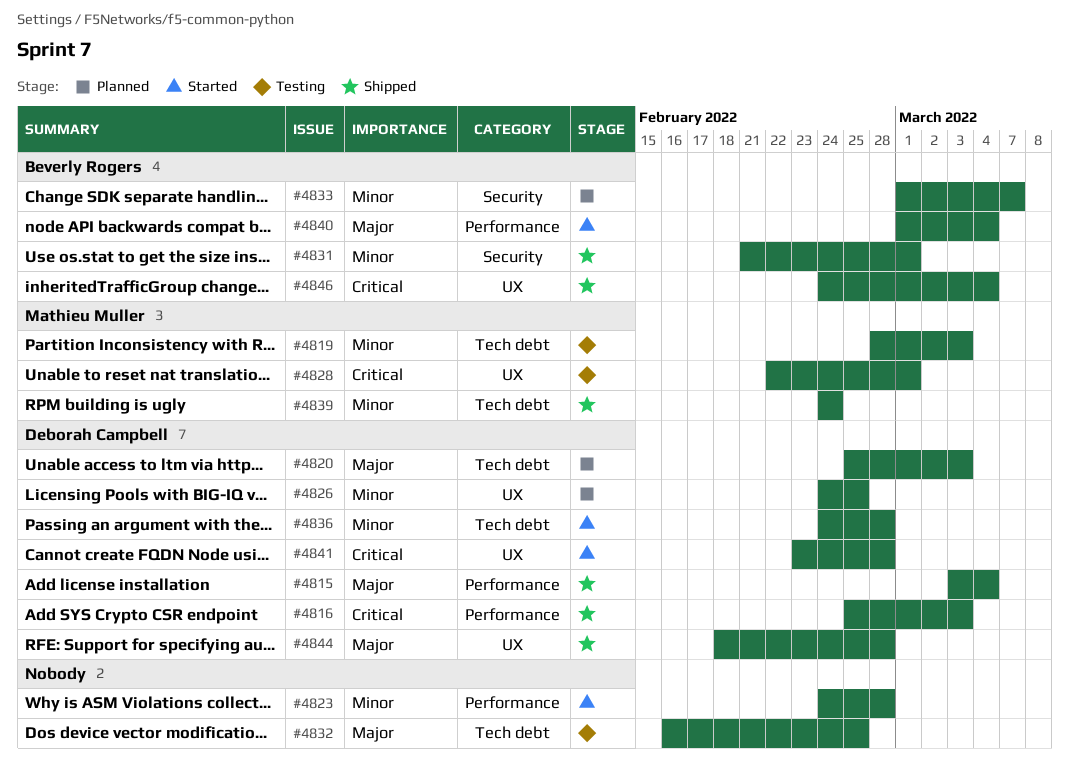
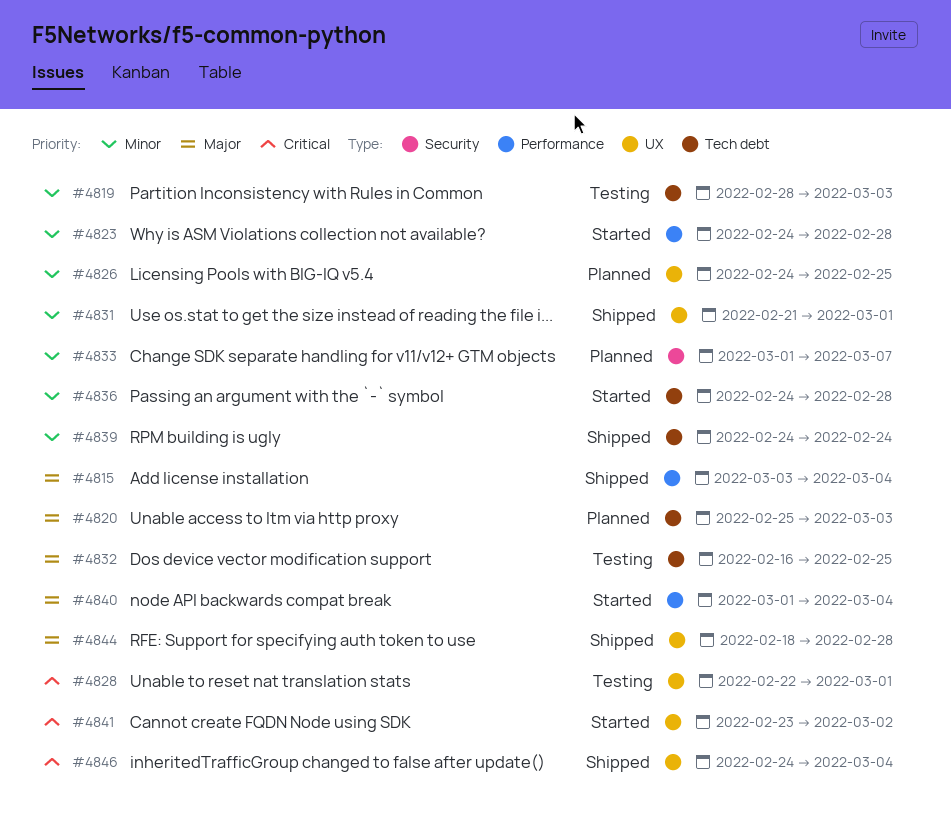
#4816: present -> none
#4831, label: Security -> UX
#4841, due: Feb 28 -> Mar 2

